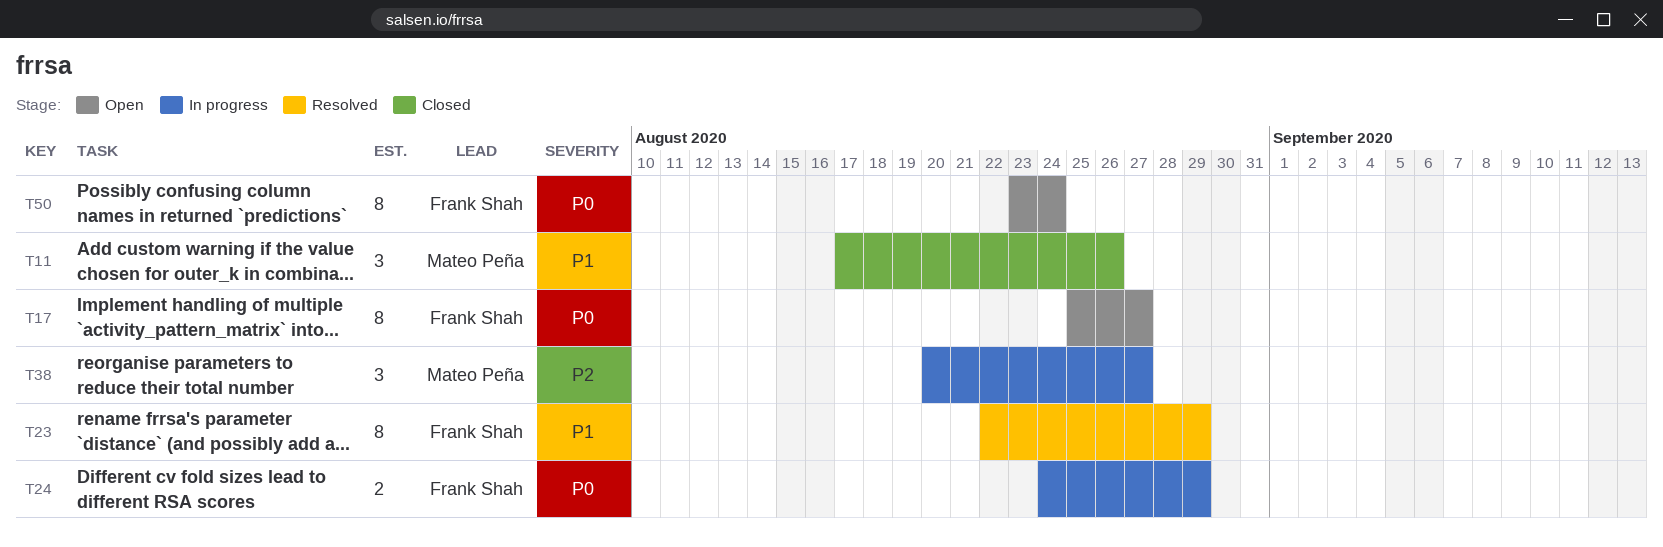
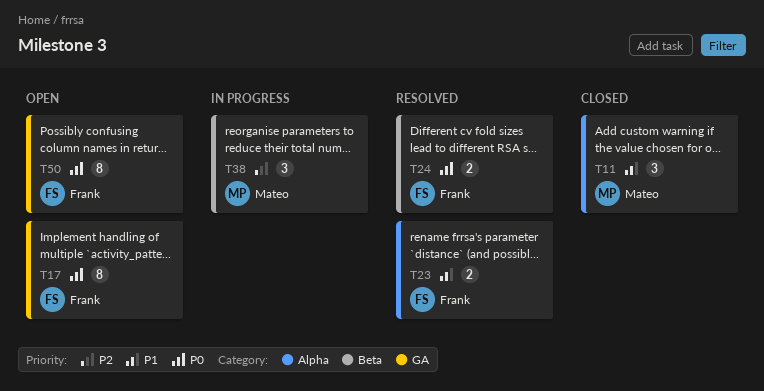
T23, estimate: 8 -> 2
T24, status: In progress -> Resolved

